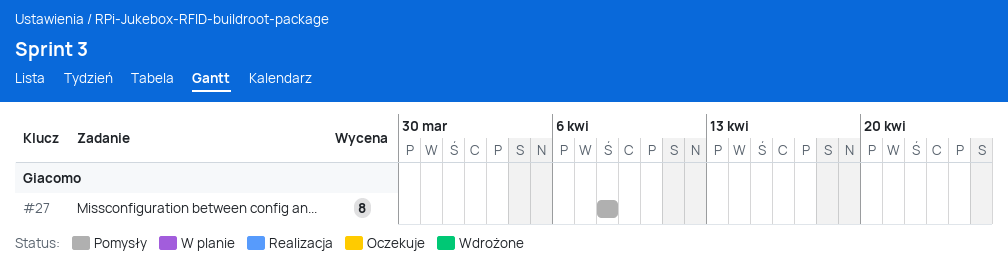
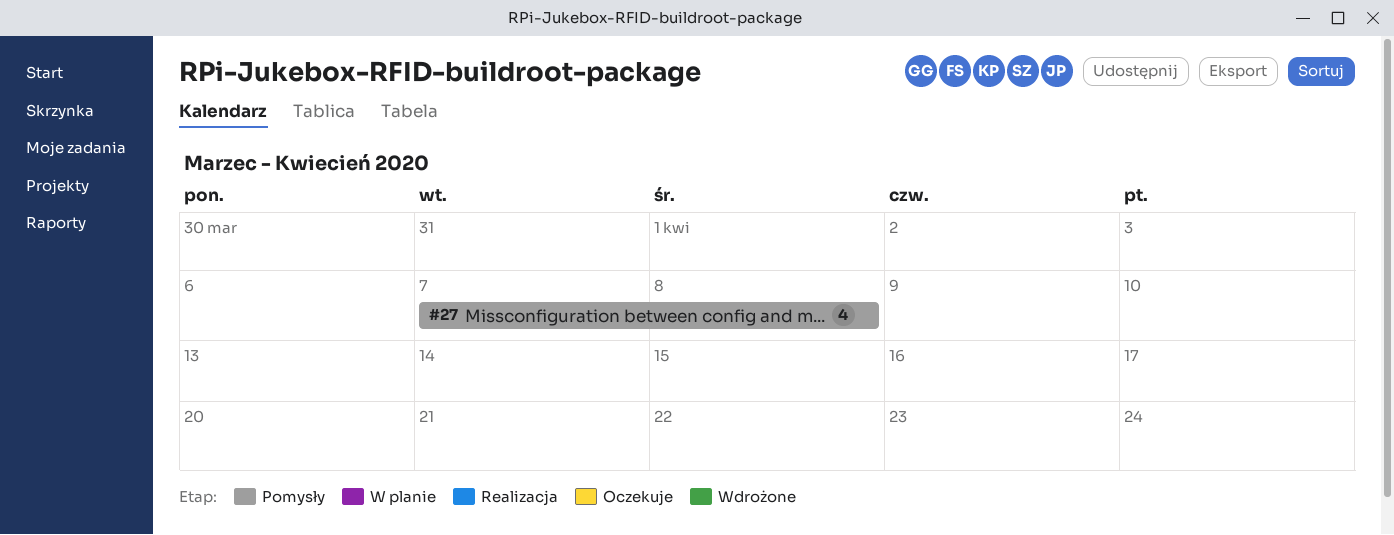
#27, estimate: 8 -> 4
#27, start: Apr 8 -> Apr 7

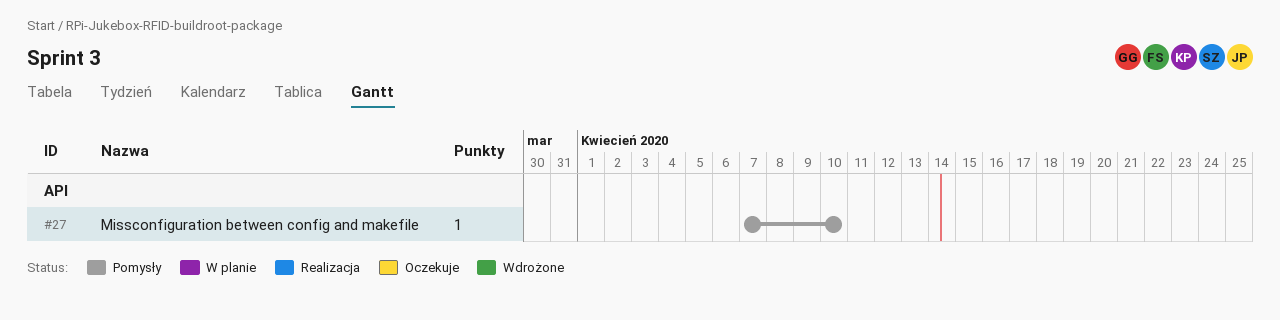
#27, estimate: 4 -> 1
#27, due: Apr 8 -> Apr 10

